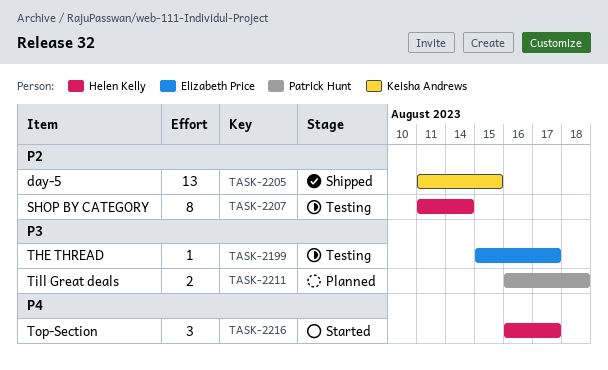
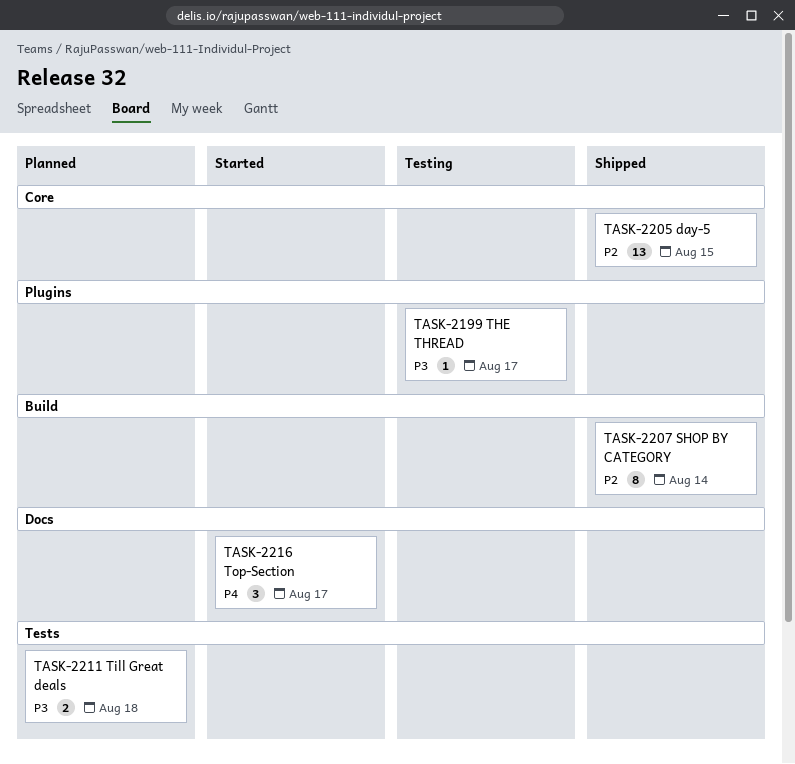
TASK-2207, status: Testing -> Shipped

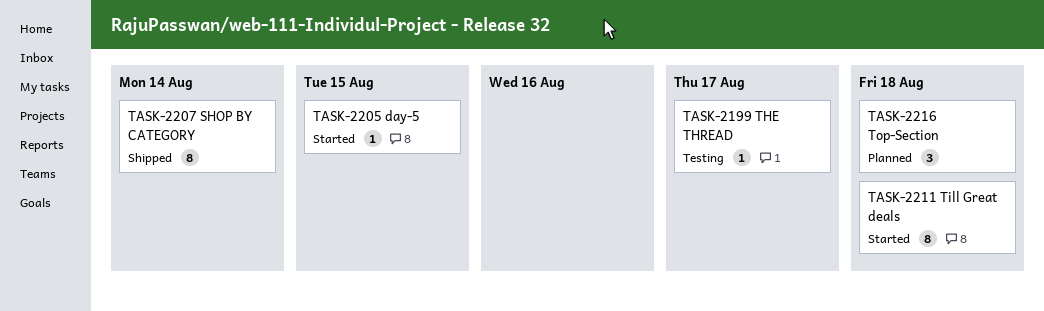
TASK-2205, status: Shipped -> Started
TASK-2205, estimate: 13 -> 1
TASK-2211, status: Planned -> Started
TASK-2211, estimate: 2 -> 8
TASK-2216, status: Started -> Planned
TASK-2216, due: Aug 17 -> Aug 18

